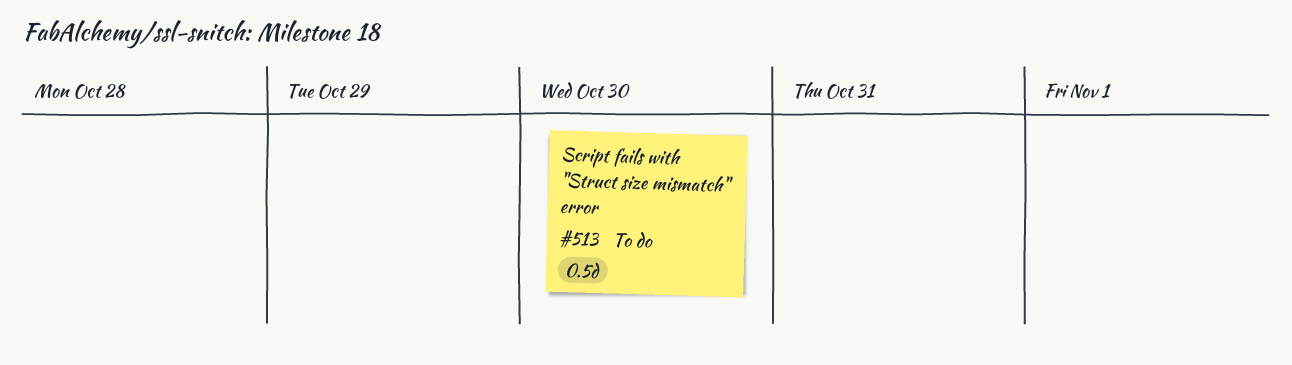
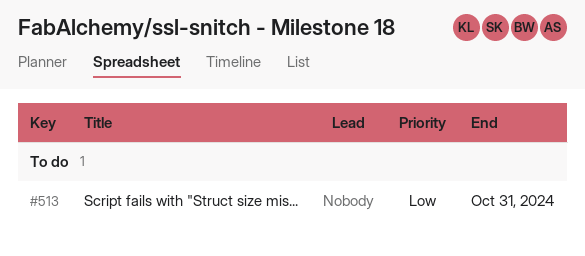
#513, due: Oct 30 -> Oct 31

